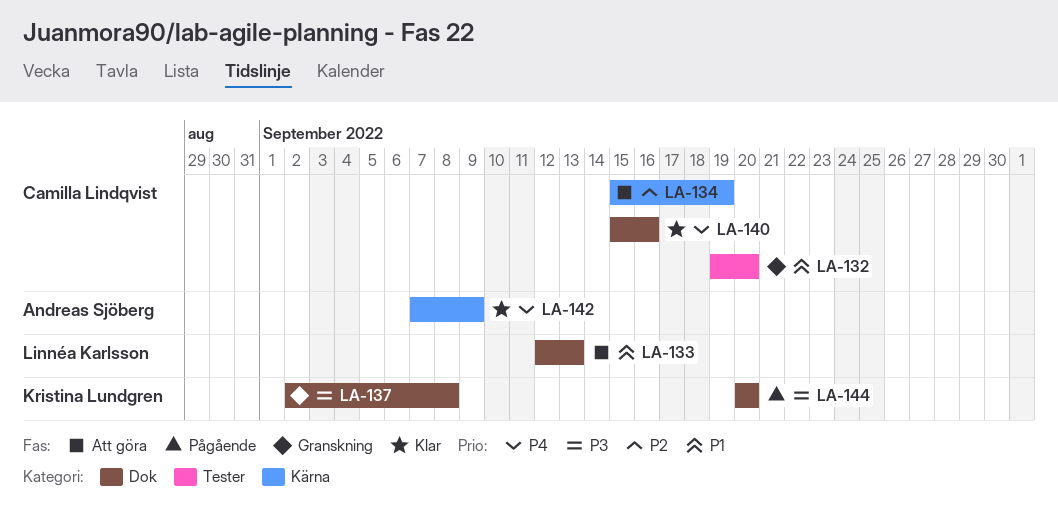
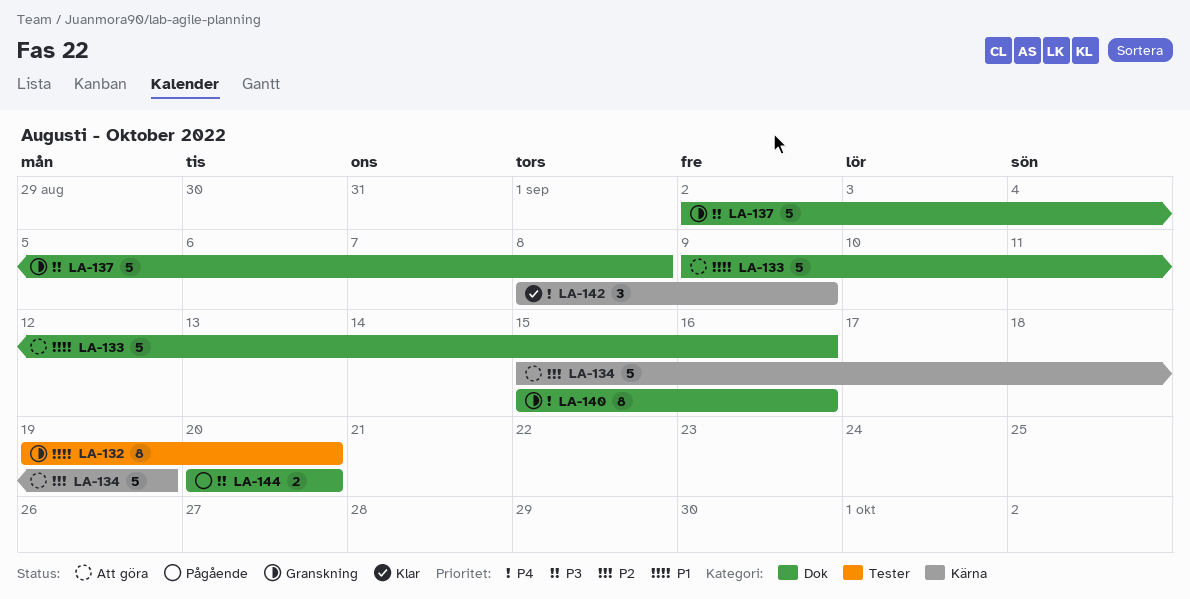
LA-133, start: Sep 12 -> Sep 9
LA-133, due: Sep 13 -> Sep 16
LA-140, status: Klar -> Granskning
LA-142, start: Sep 7 -> Sep 8

